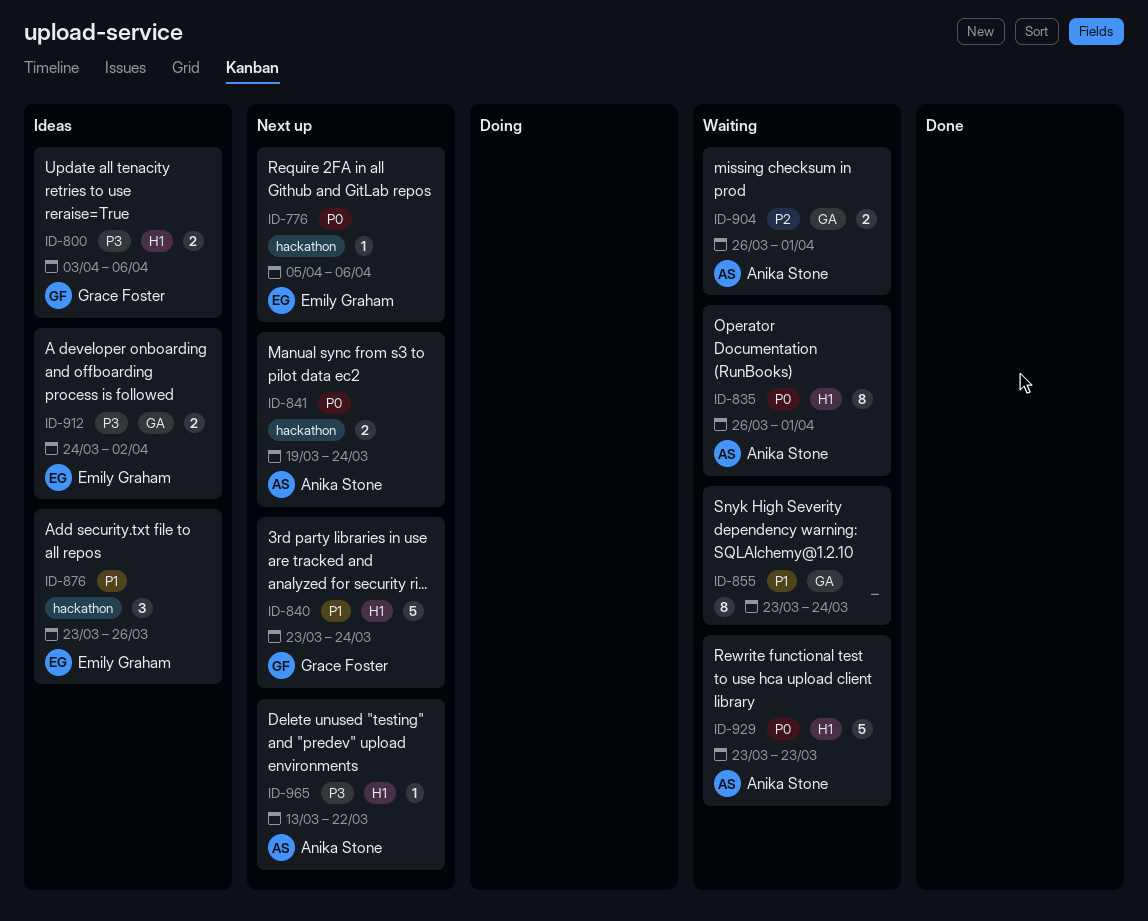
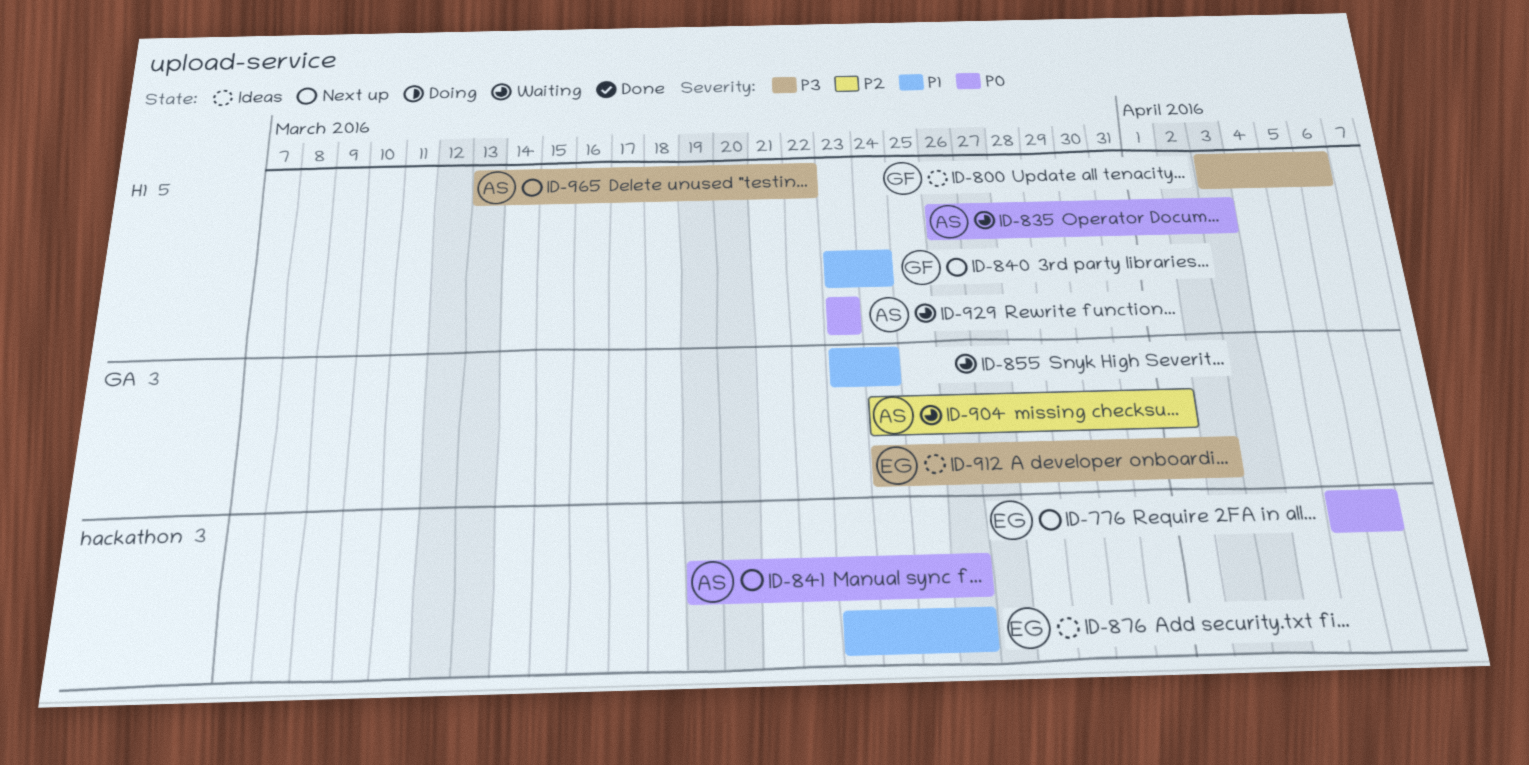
ID-835, due: Apr 1 -> Apr 3
ID-841, due: Mar 24 -> Mar 26
ID-904, start: Mar 26 -> Mar 24

